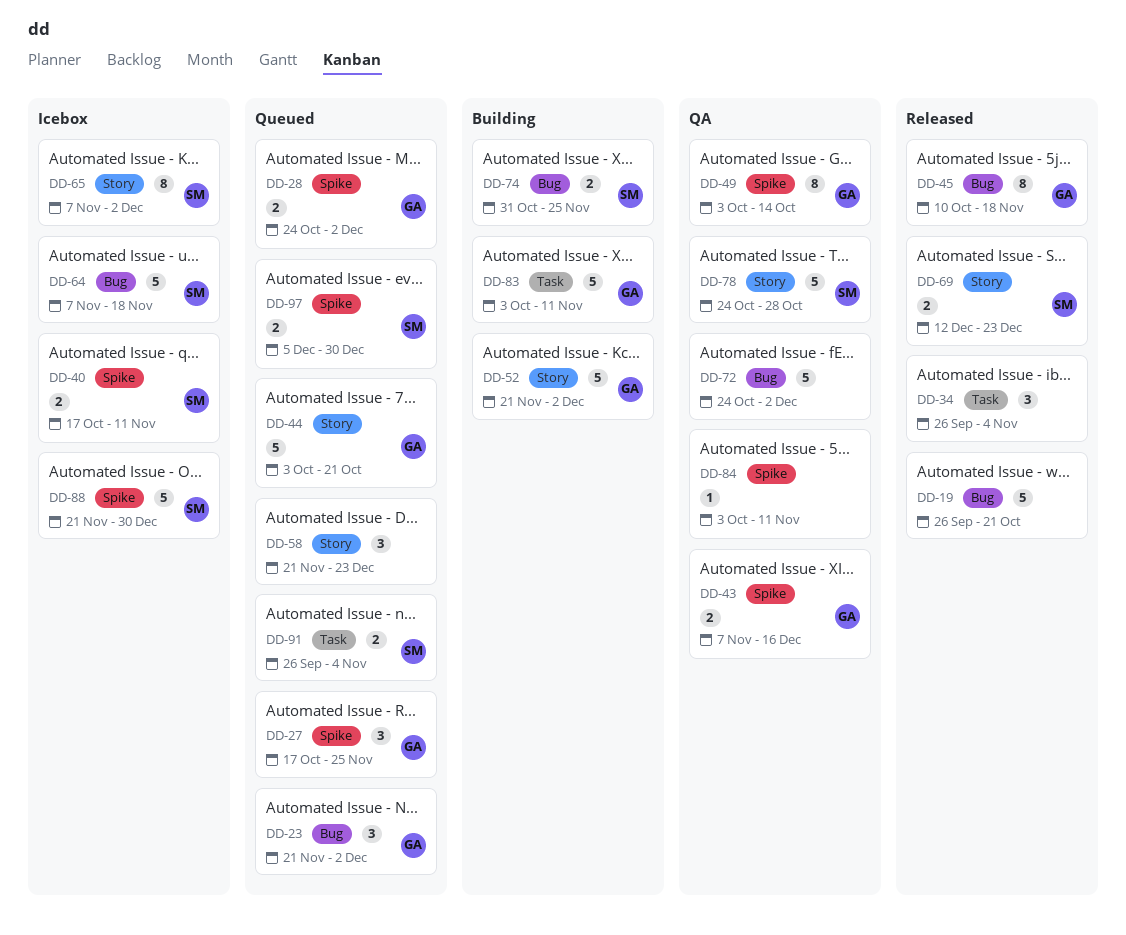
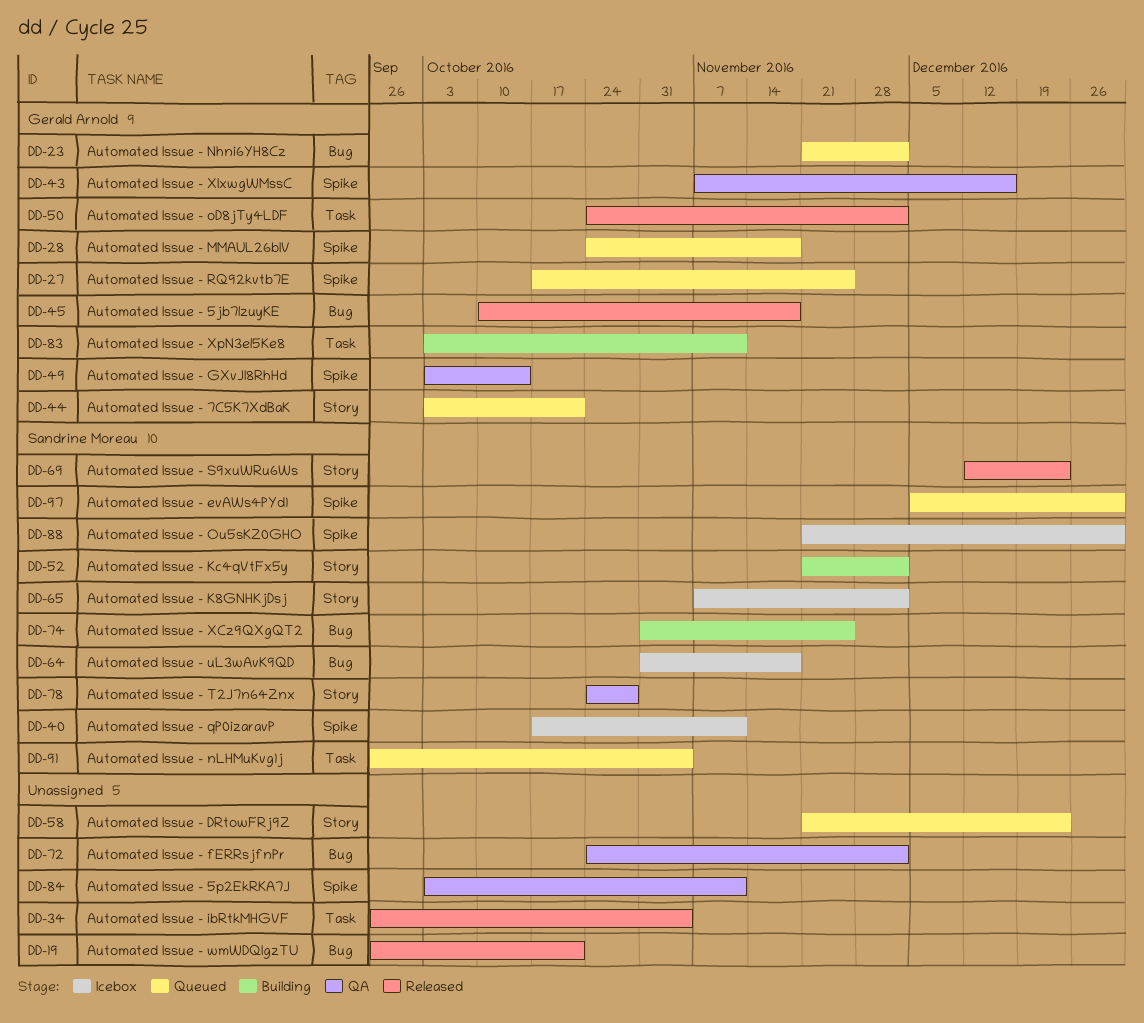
DD-28, due: Dec 2 -> Nov 18
DD-50: none -> present
DD-52, owner: Gerald Arnold -> Sandrine Moreau
DD-64, start: Nov 7 -> Oct 31

